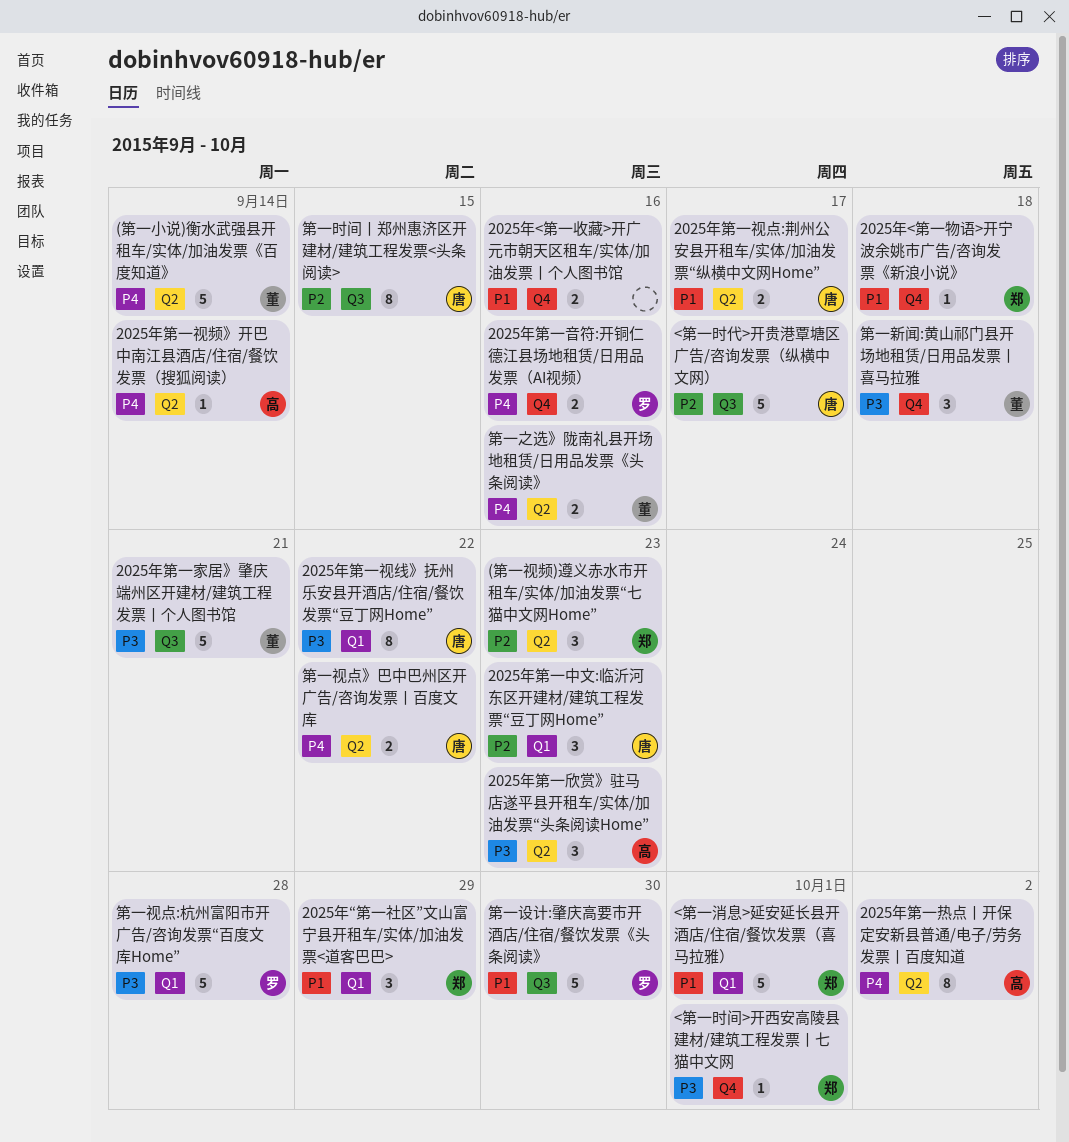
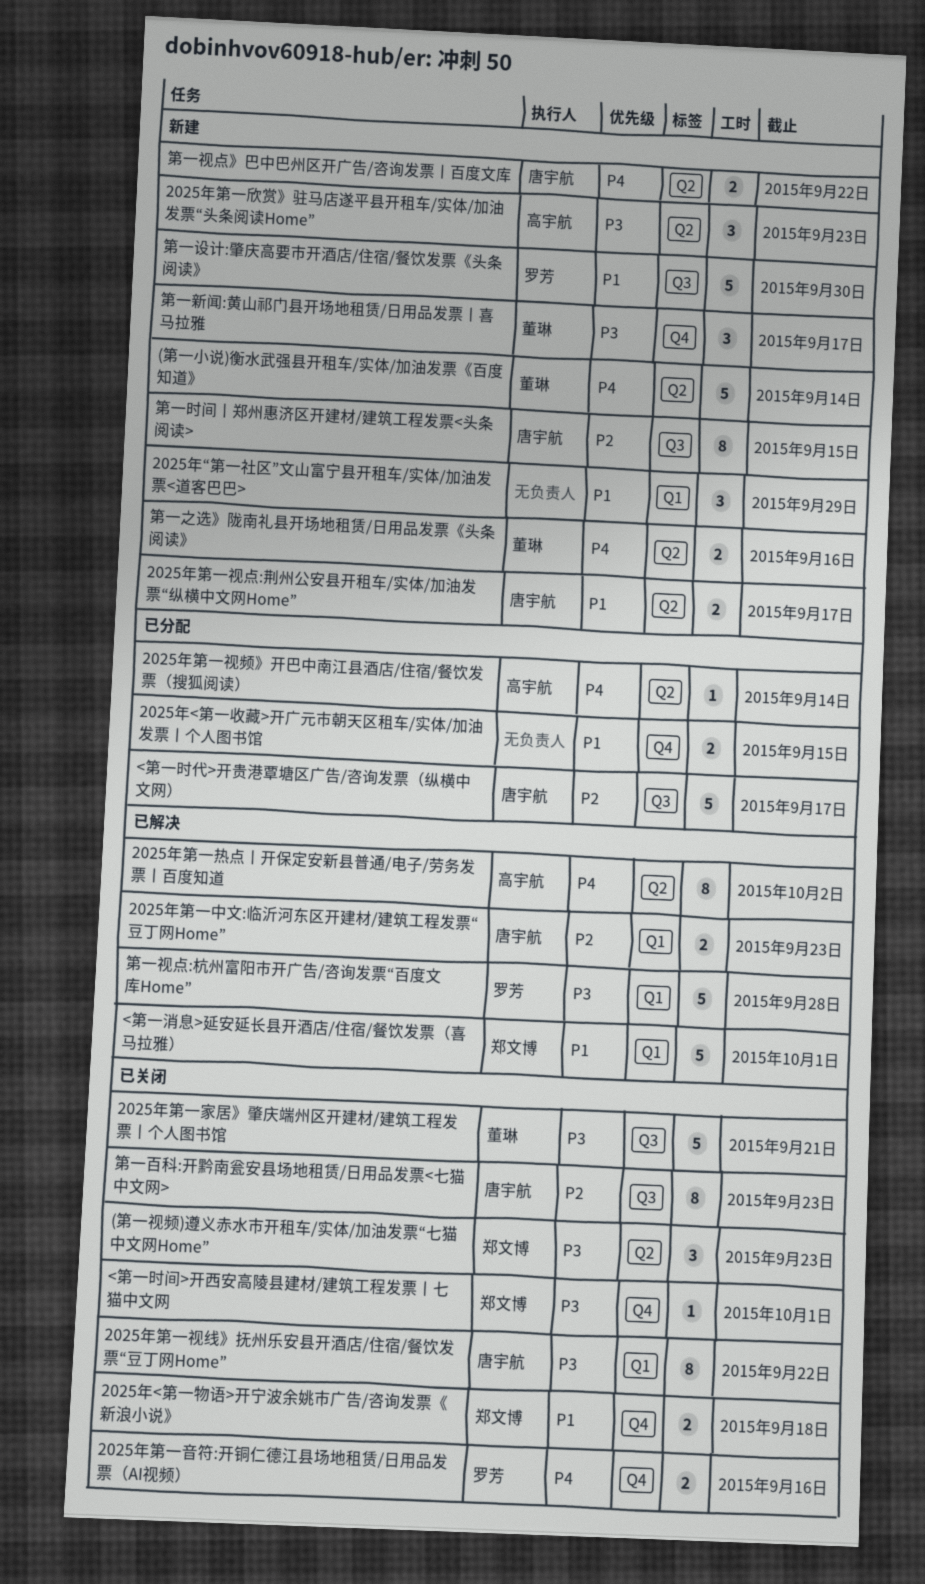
(第一视频)遵义赤水市开租车/实体/加油发票“七猫中文网Home”, priority: P2 -> P3
2025年<第一收藏>开广元市朝天区租车/实体/加油发票丨个人图书馆, due: Sep 16 -> Sep 15
2025年<第一物语>开宁波余姚市广告/咨询发票《新浪小说》, estimate: 1 -> 2
2025年“第一社区”文山富宁县开租车/实体/加油发票<道客巴巴>, owner: 郑文博 -> none
2025年第一中文:临沂河东区开建材/建筑工程发票“豆丁网Home”, estimate: 3 -> 2
第一新闻:黄山祁门县开场地租赁/日用品发票丨喜马拉雅, due: Sep 18 -> Sep 17
第一百科:开黔南瓮安县场地租赁/日用品发票<七猫中文网>: none -> present

